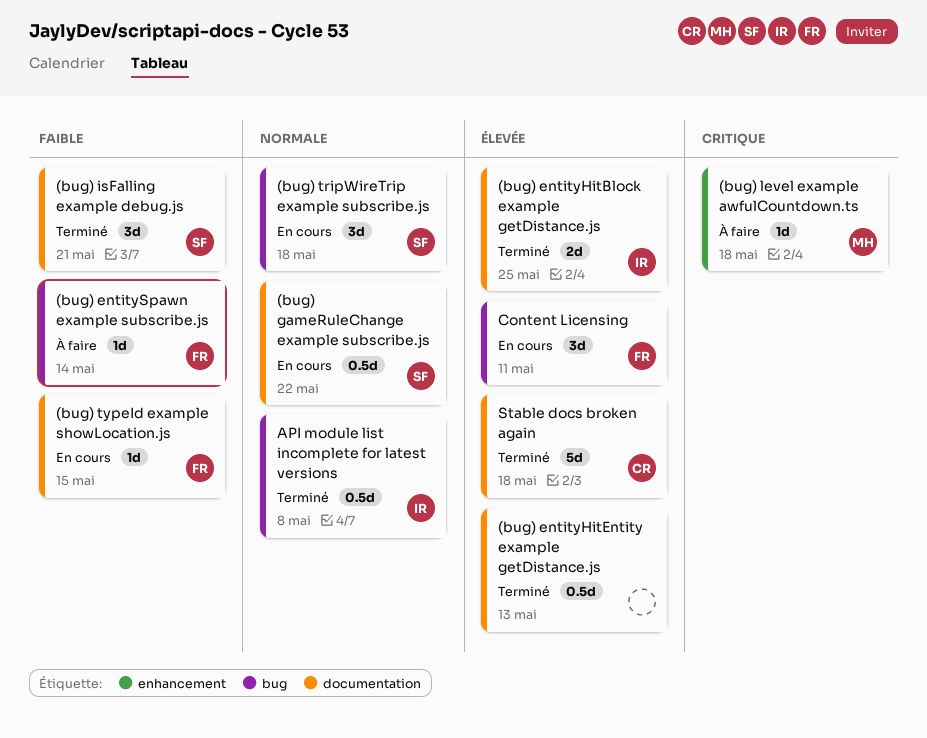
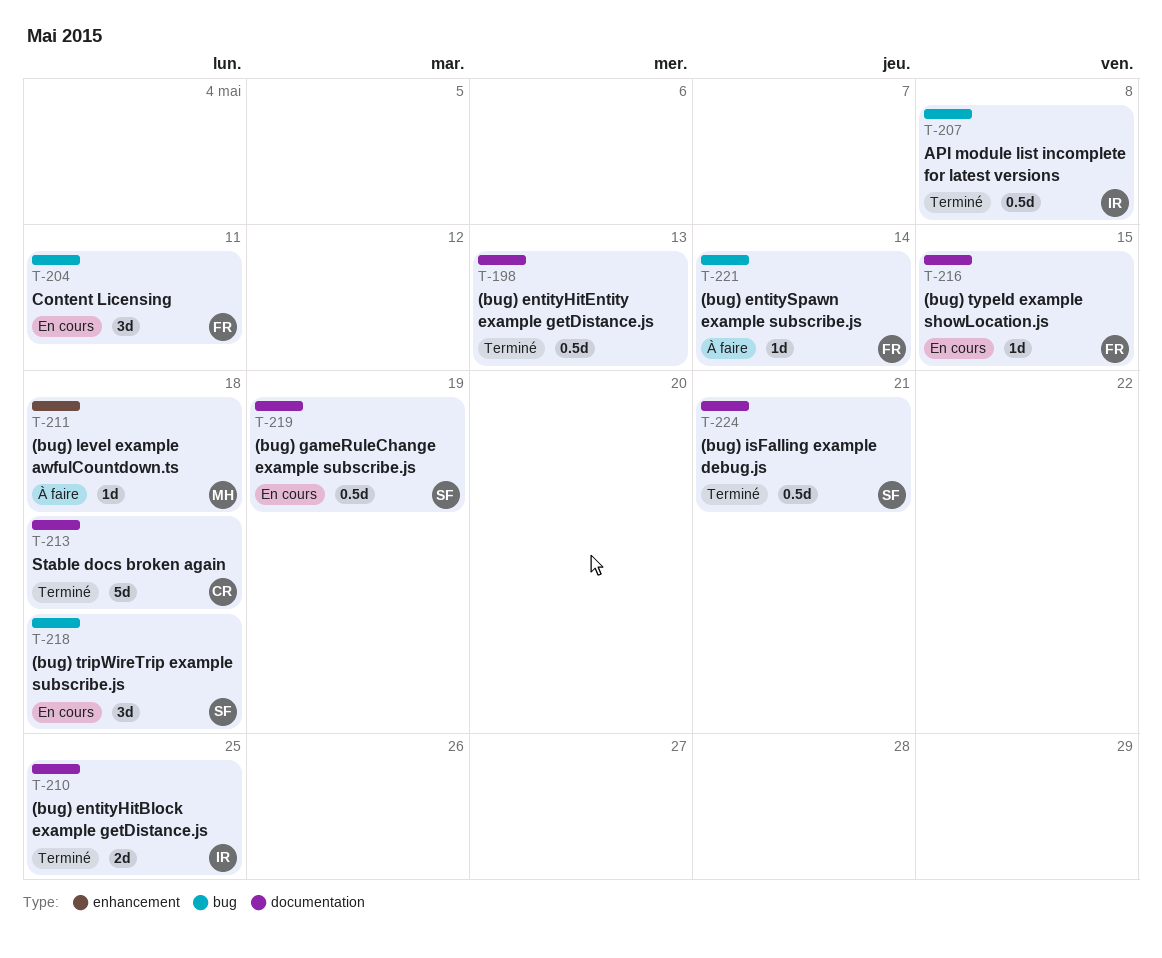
(bug) gameRuleChange example subscribe.js, due: May 22 -> May 19
(bug) isFalling example debug.js, estimate: 3d -> 0.5d

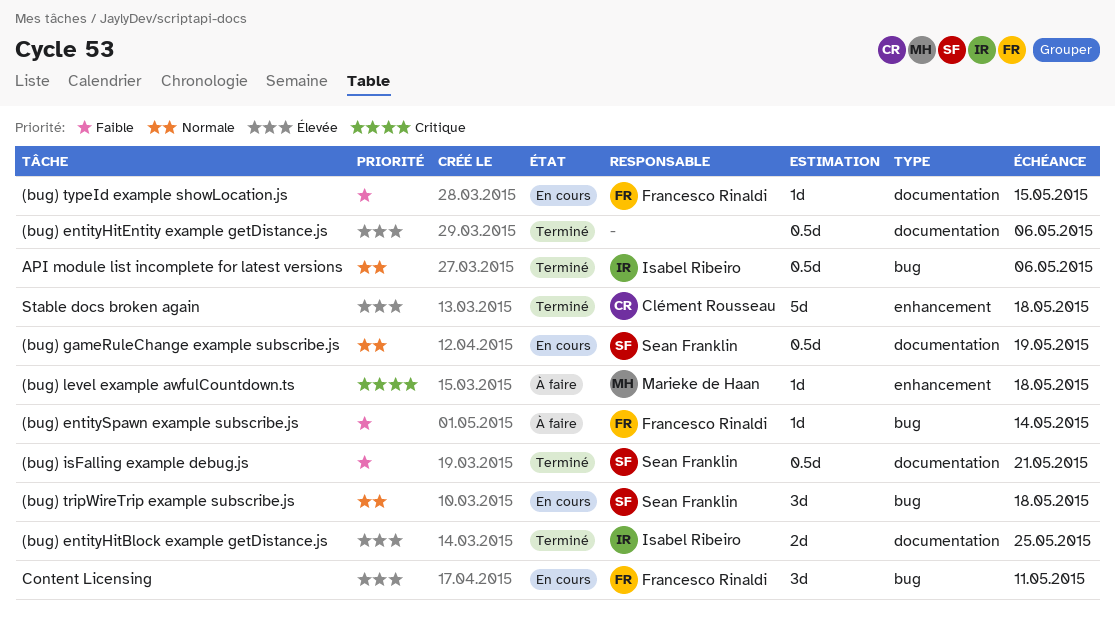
(bug) entityHitEntity example getDistance.js, due: May 13 -> May 6
API module list incomplete for latest versions, due: May 8 -> May 6
Stable docs broken again, label: documentation -> enhancement

